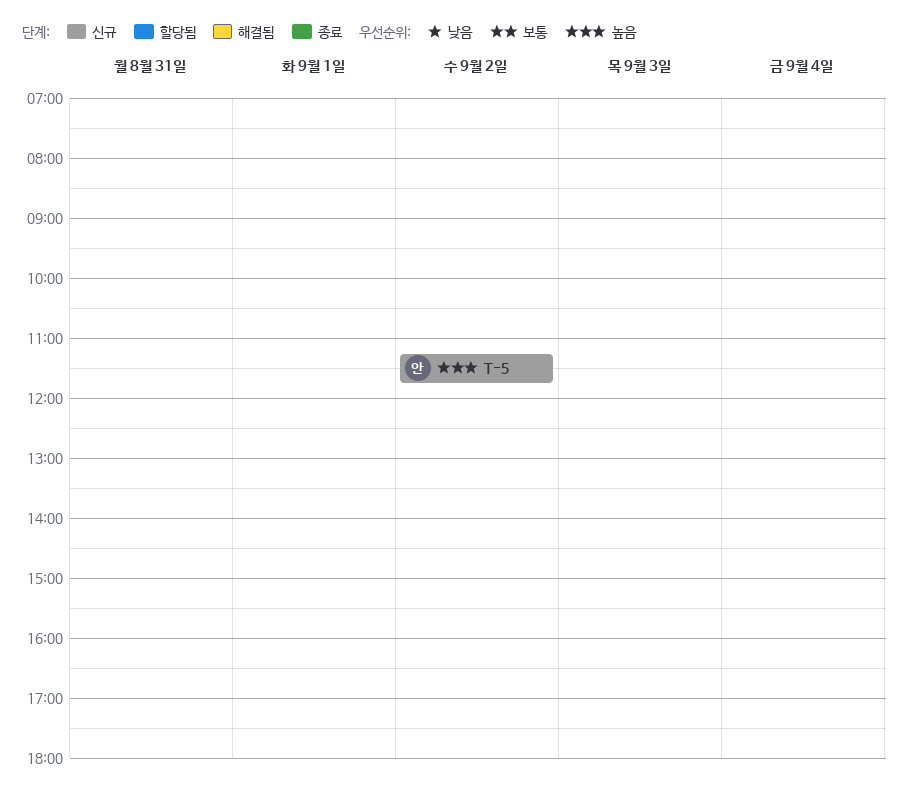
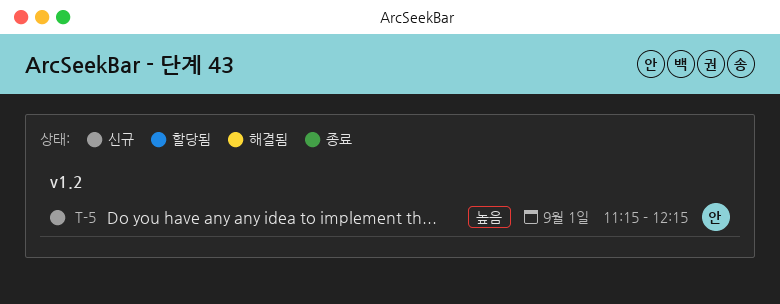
T-5, day: Sep 2 -> Sep 1
T-5, ends: 11:45 -> 12:15

